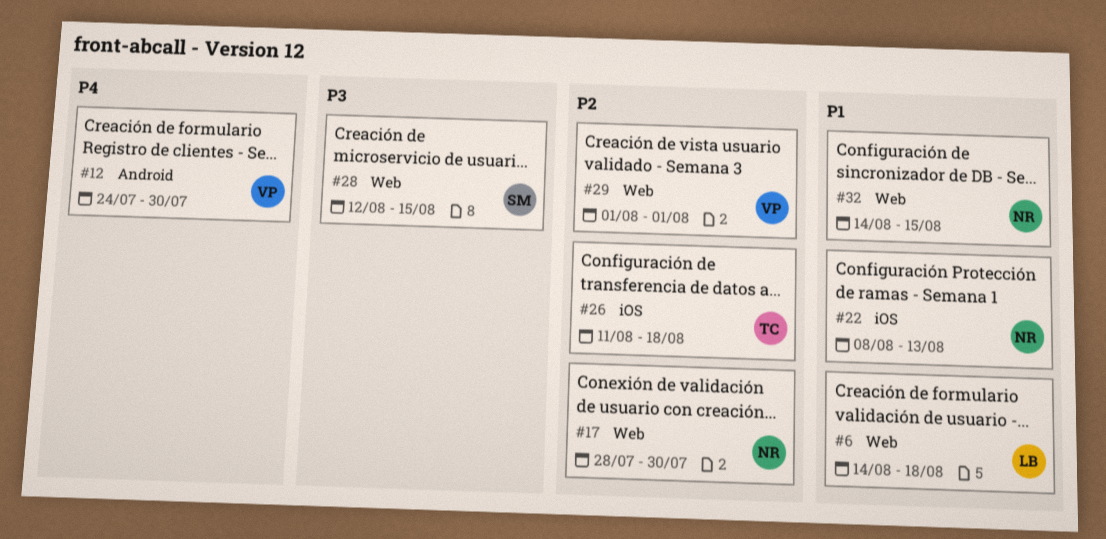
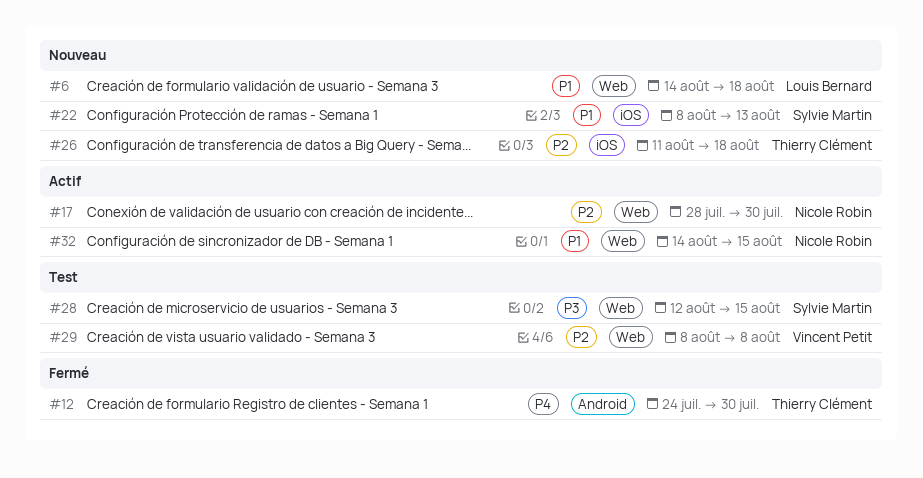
#12, owner: Vincent Petit -> Thierry Clément
#22, owner: Nicole Robin -> Sylvie Martin
#29, start: Aug 1 -> Aug 8
#29, due: Aug 1 -> Aug 8

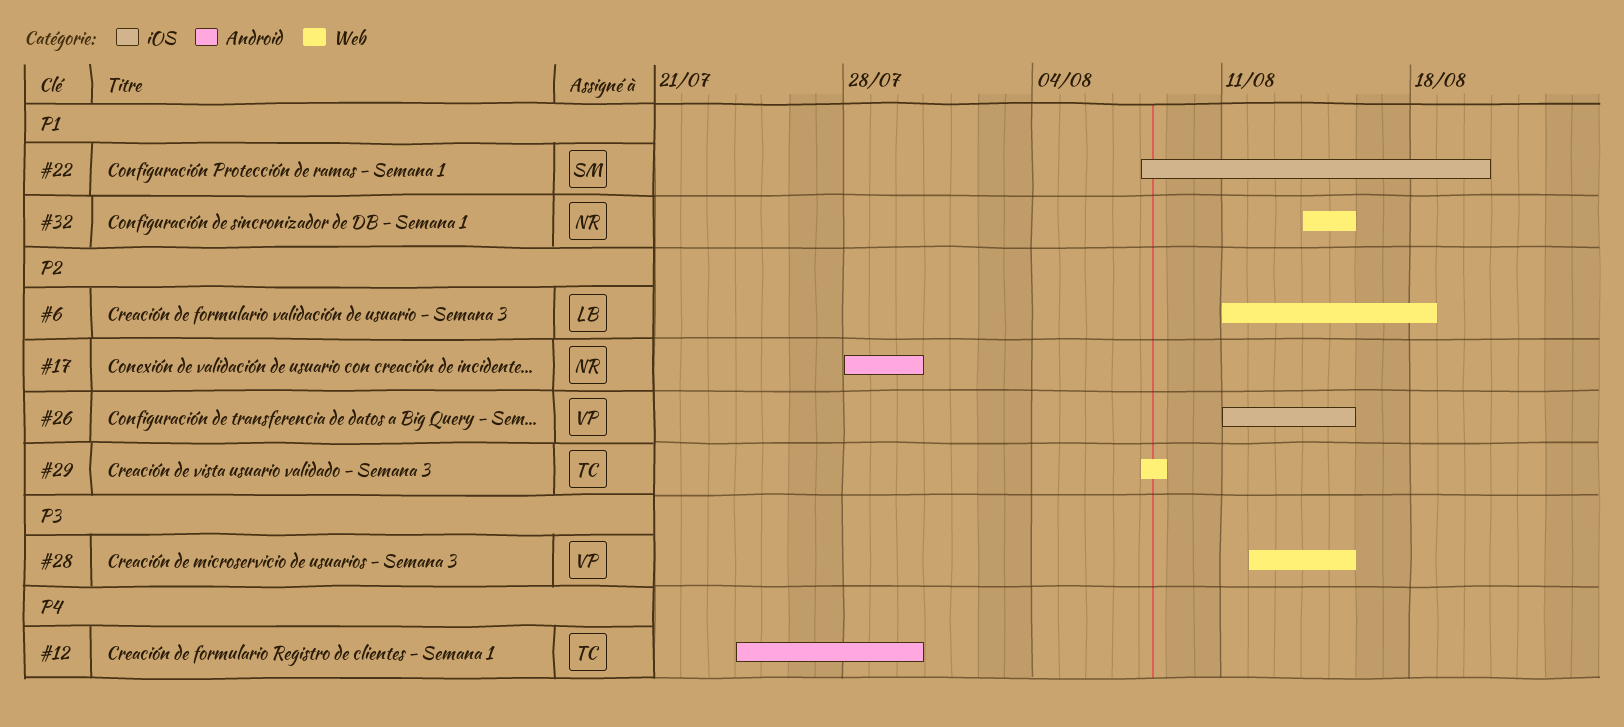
#6, priority: P1 -> P2
#6, start: Aug 14 -> Aug 11
#17, label: Web -> Android
#22, due: Aug 13 -> Aug 20
#26, owner: Thierry Clément -> Vincent Petit
#26, due: Aug 18 -> Aug 15
#28, owner: Sylvie Martin -> Vincent Petit
#29, owner: Vincent Petit -> Thierry Clément

